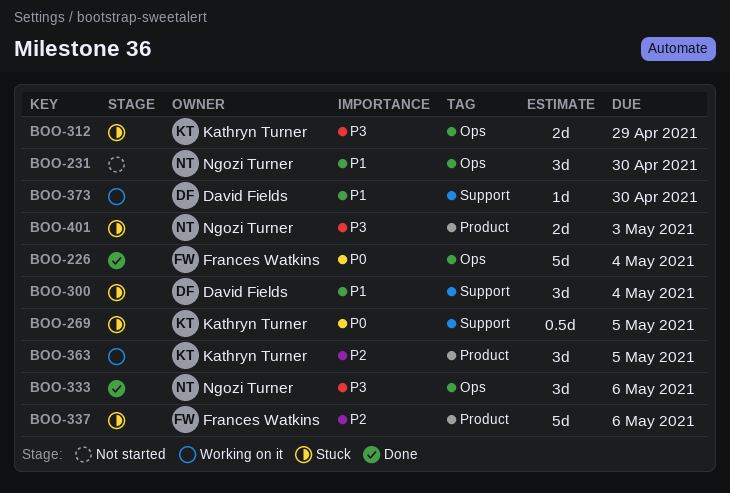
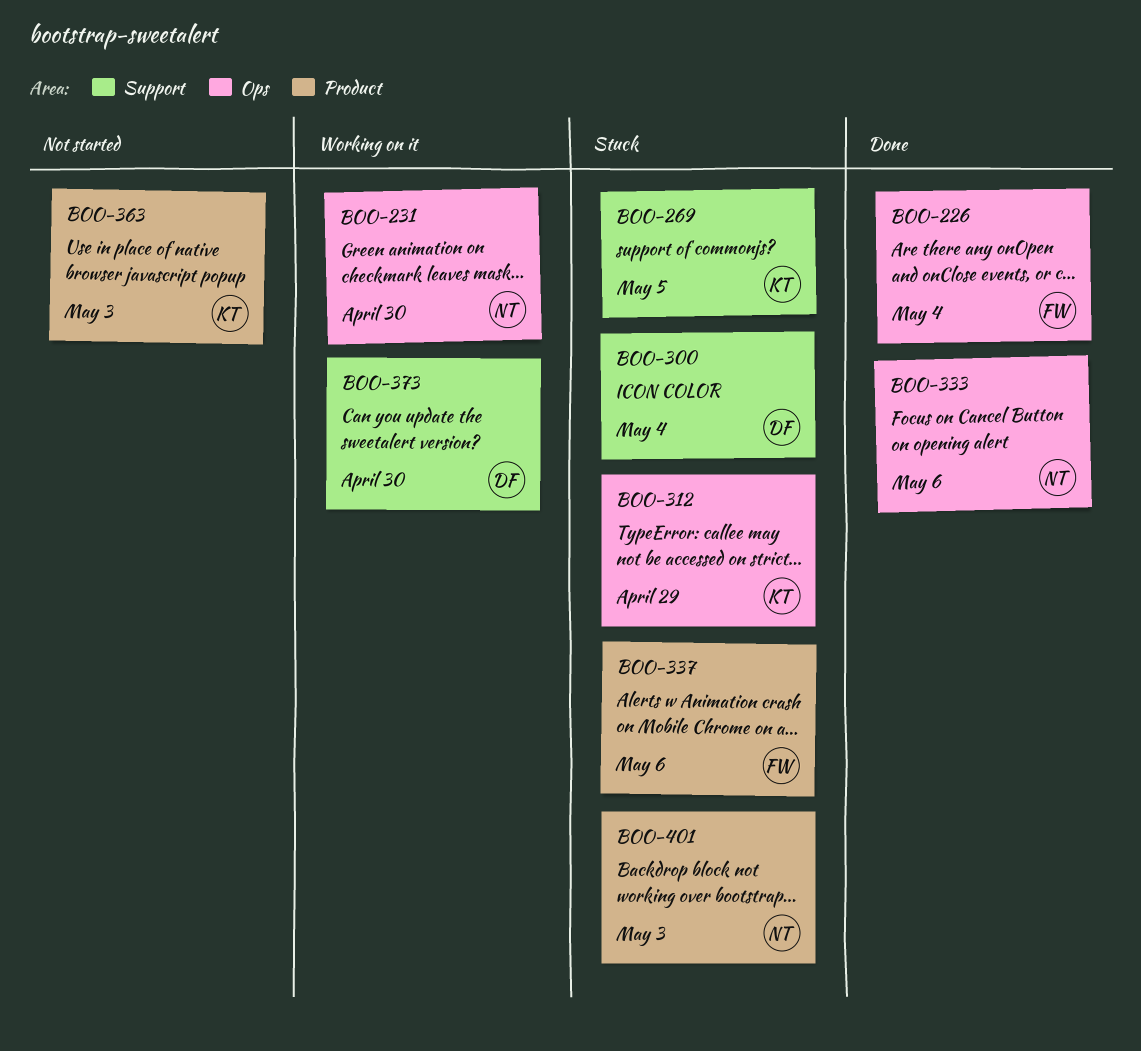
BOO-231, status: Not started -> Working on it
BOO-363, status: Working on it -> Not started
BOO-363, due: May 5 -> May 3

